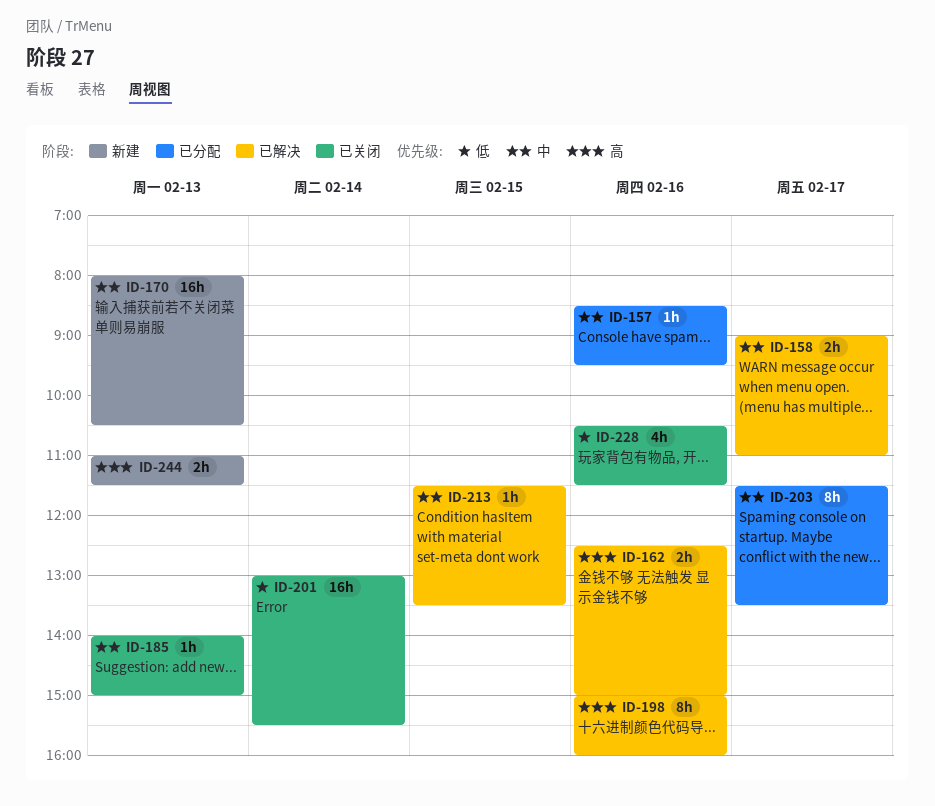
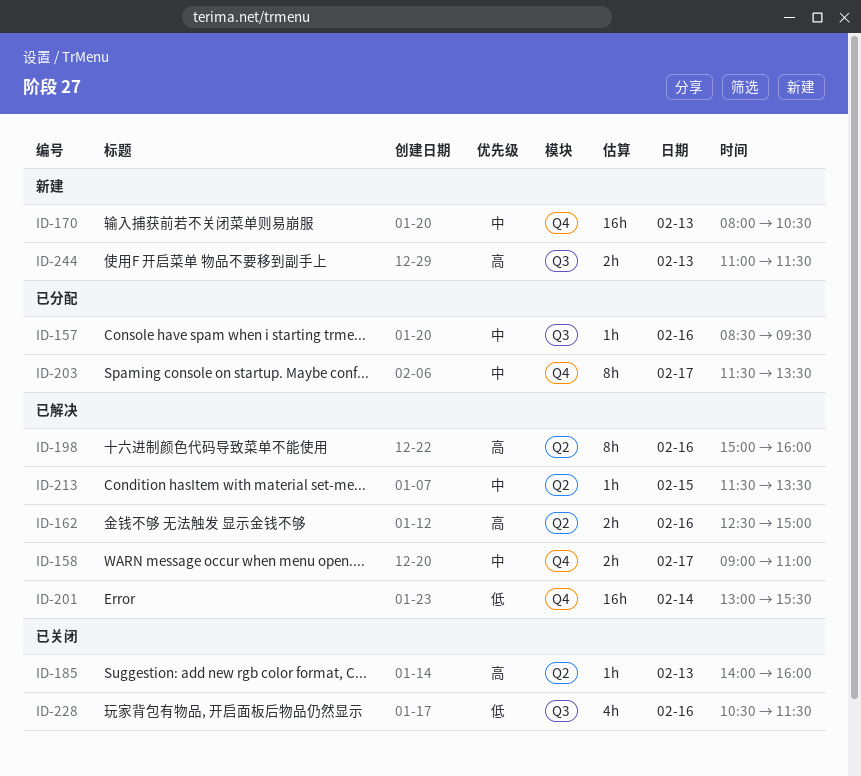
ID-185, priority: 中 -> 高
ID-185, ends: 15:00 -> 16:00
ID-201, status: 已关闭 -> 已解决

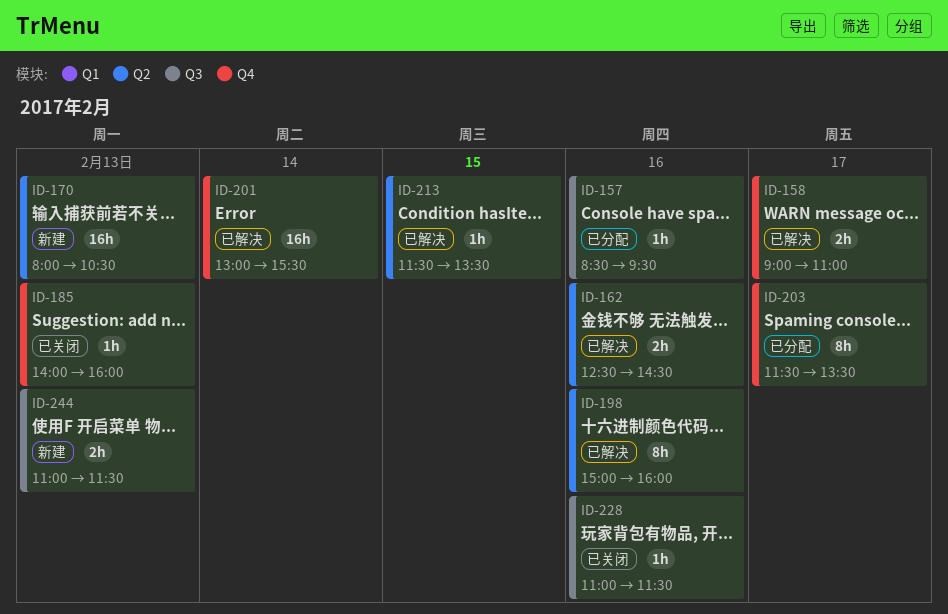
ID-162, ends: 15:00 -> 14:30
ID-170, label: Q4 -> Q2
ID-185, label: Q2 -> Q4
ID-228, estimate: 4h -> 1h
ID-228, begins: 10:30 -> 11:00

